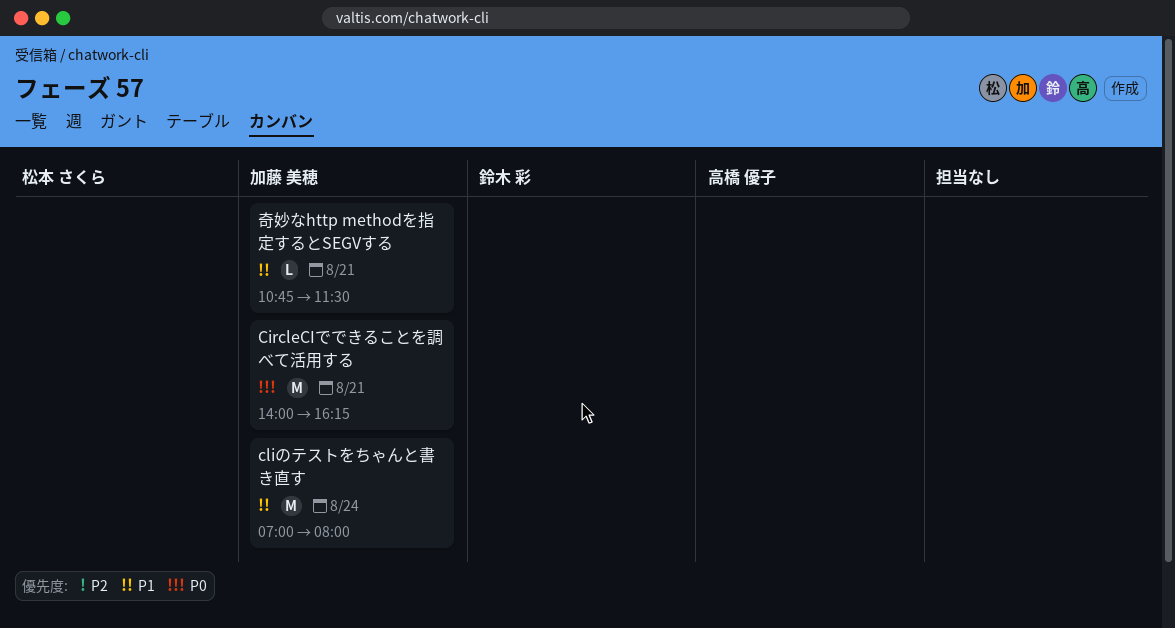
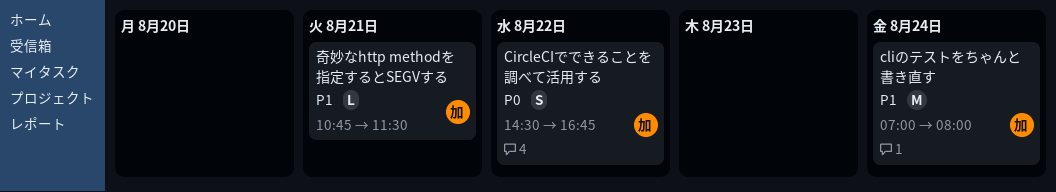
CircleCIでできることを調べて活用する, estimate: M -> S
CircleCIでできることを調べて活用する, day: Aug 21 -> Aug 22
CircleCIでできることを調べて活用する, begins: 14:00 -> 14:30
CircleCIでできることを調べて活用する, ends: 16:15 -> 16:45

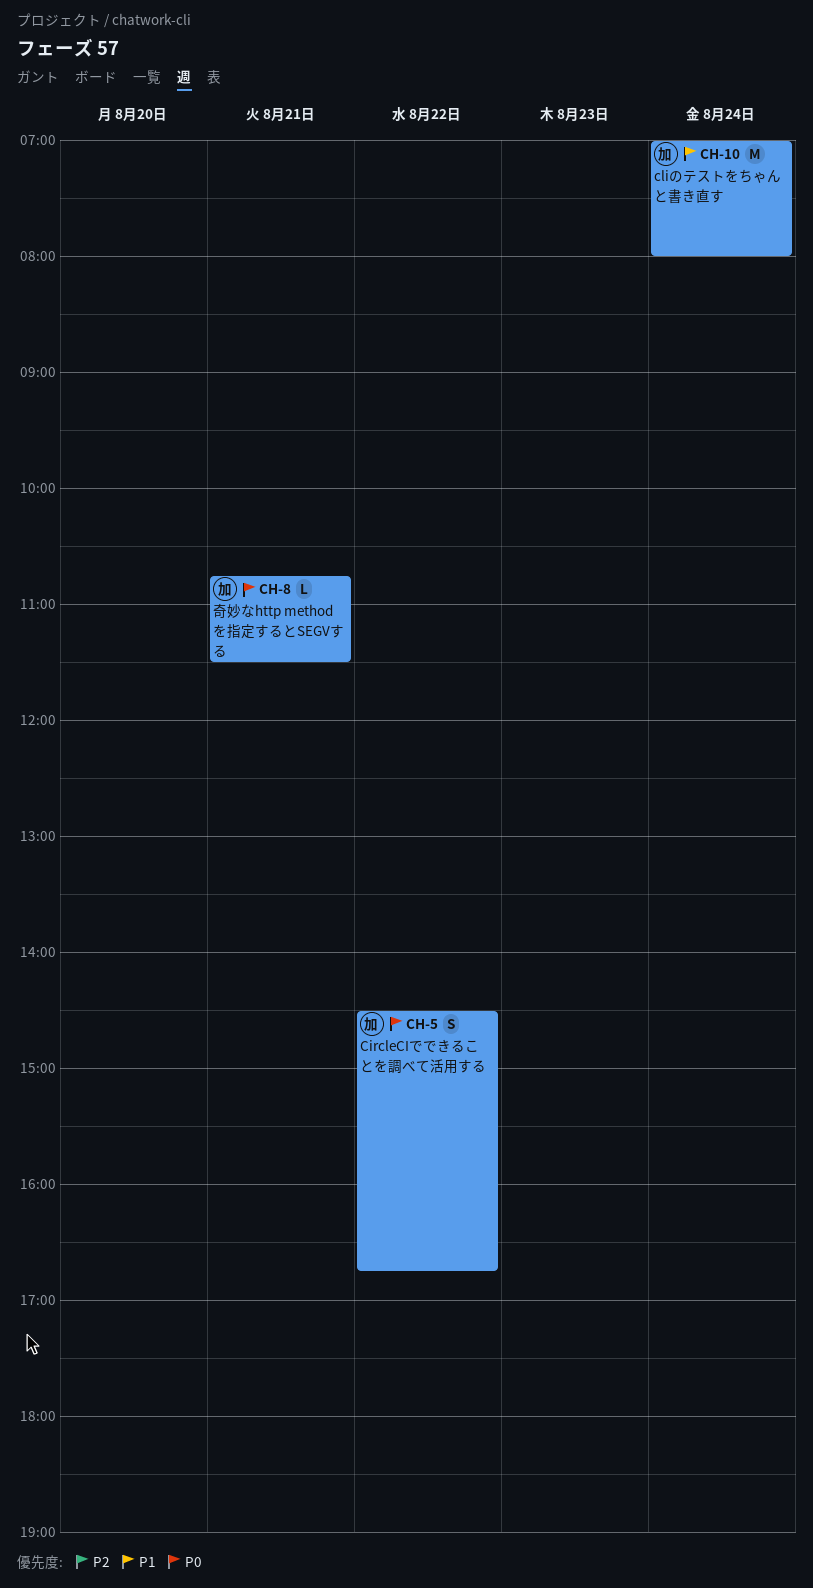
奇妙なhttp methodを指定するとSEGVする, priority: P1 -> P0

